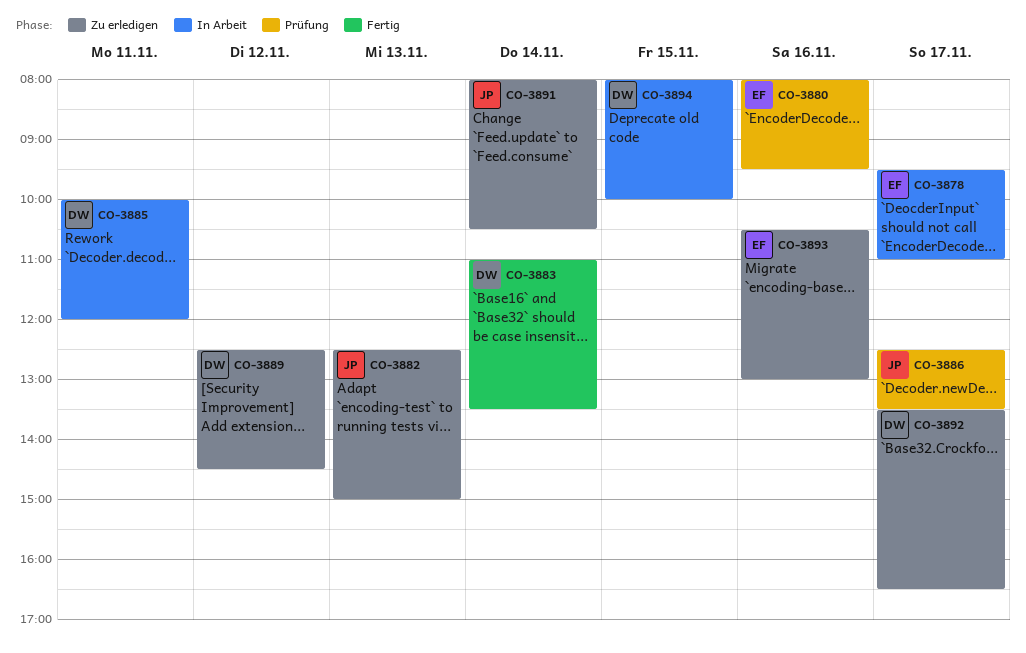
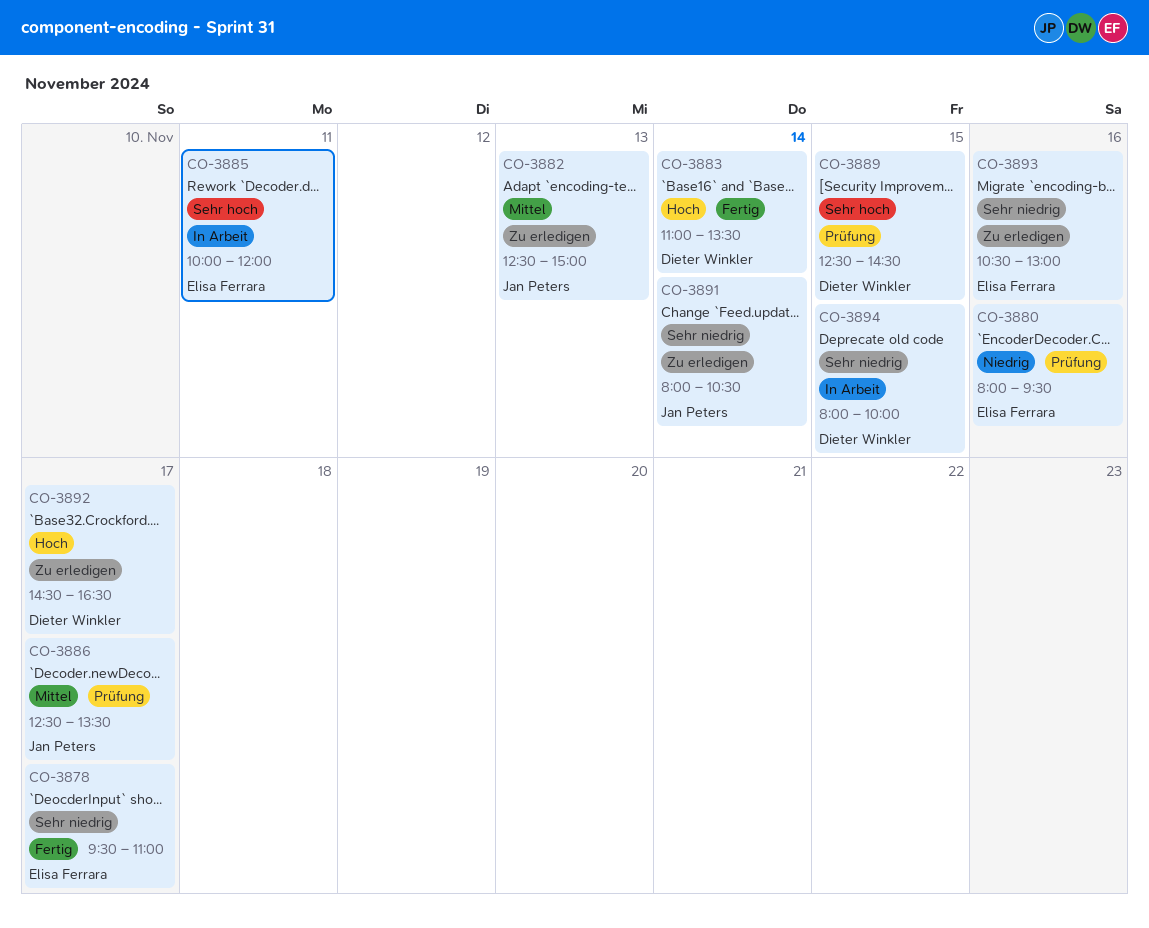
CO-3878, status: In Arbeit -> Fertig
CO-3885, owner: Dieter Winkler -> Elisa Ferrara
CO-3889, status: Zu erledigen -> Prüfung
CO-3889, day: Nov 12 -> Nov 15
CO-3892, begins: 13:30 -> 14:30

